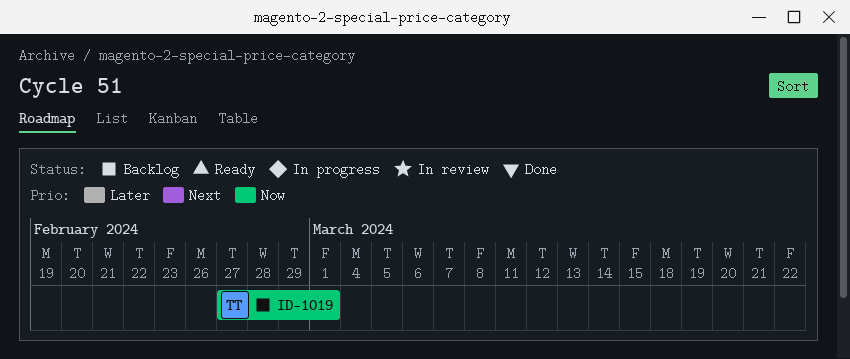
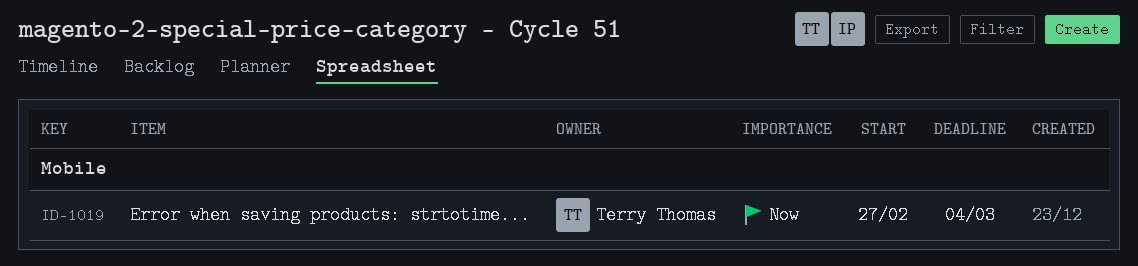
ID-1019, due: Mar 1 -> Mar 4

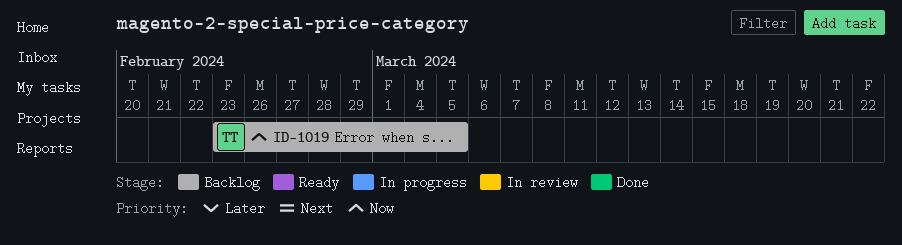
ID-1019, start: Feb 27 -> Feb 23
ID-1019, due: Mar 4 -> Mar 5

